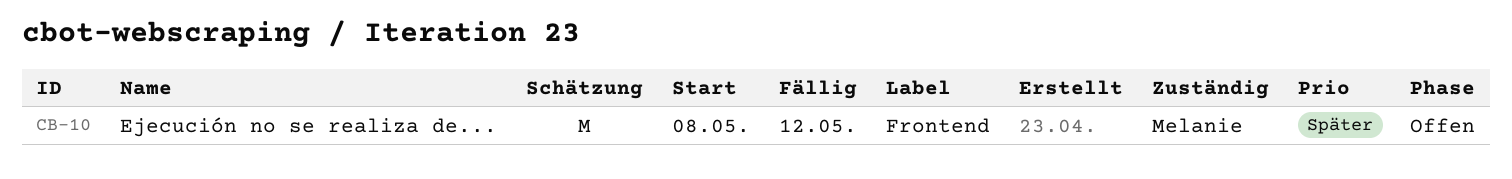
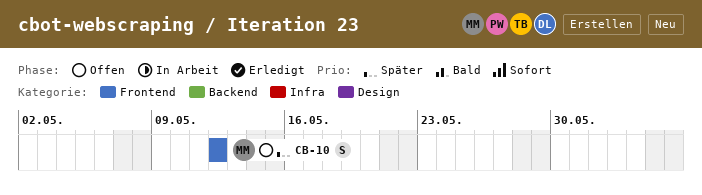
CB-10, estimate: M -> S
CB-10, start: May 8 -> May 12

